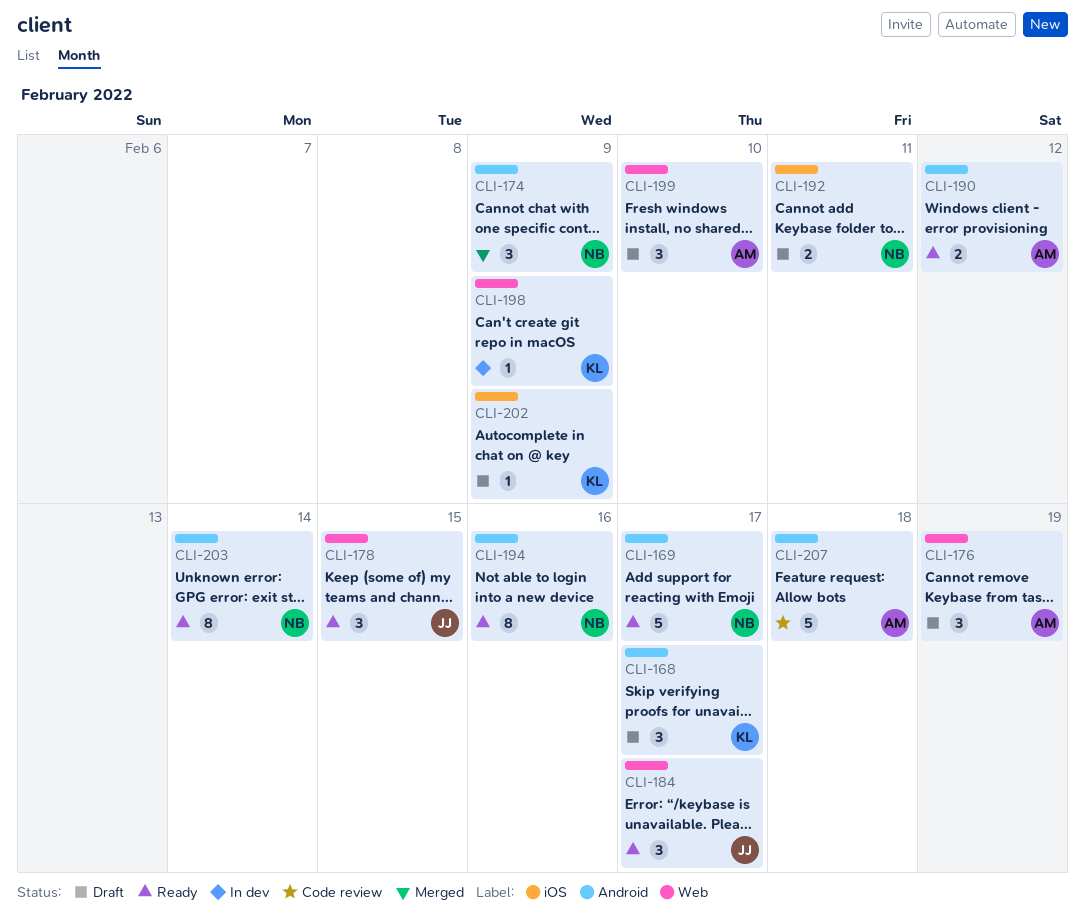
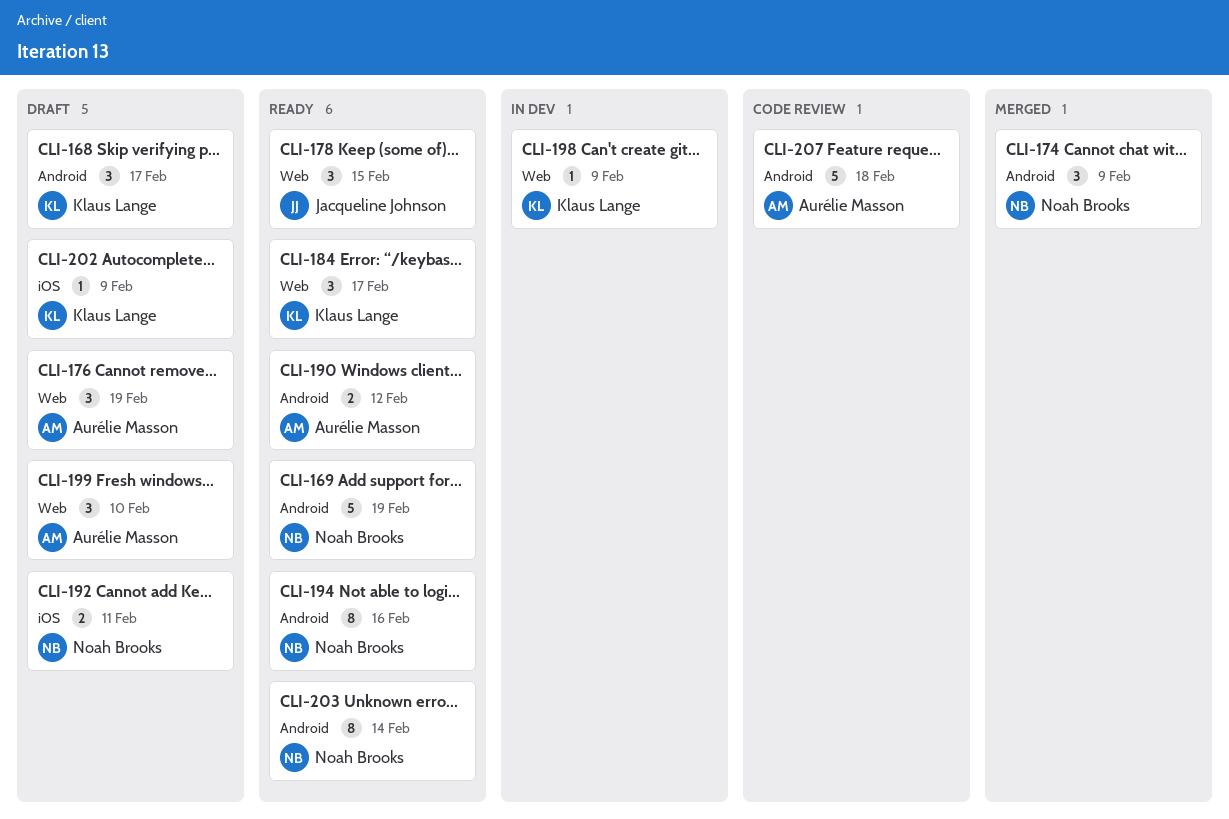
CLI-169, due: Feb 17 -> Feb 19
CLI-184, owner: Jacqueline Johnson -> Klaus Lange

